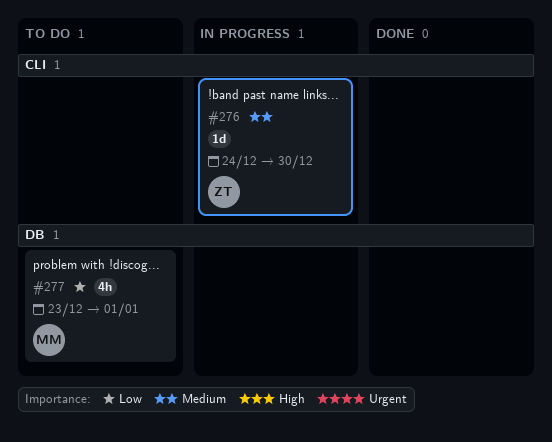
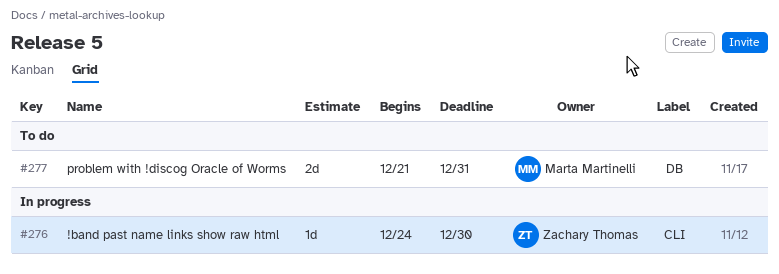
#277, estimate: 4h -> 2d
#277, start: Dec 23 -> Dec 21
#277, due: Jan 1 -> Dec 31

